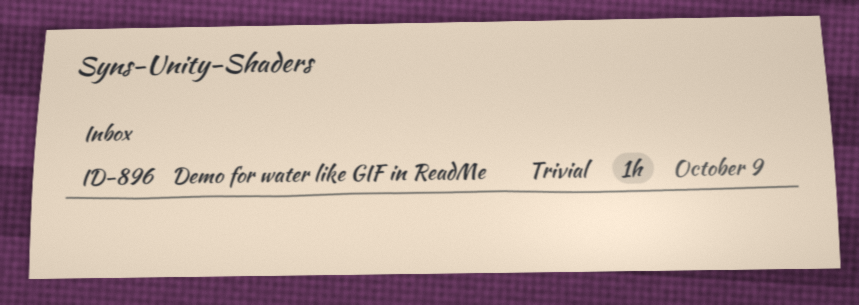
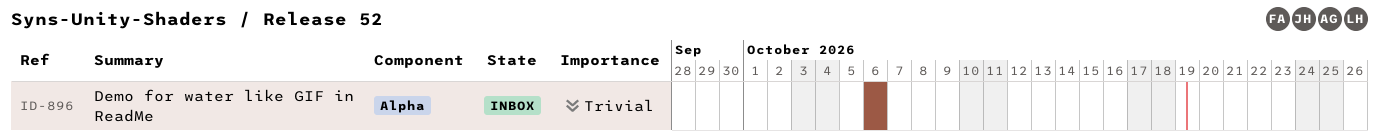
ID-896, due: Oct 9 -> Oct 6

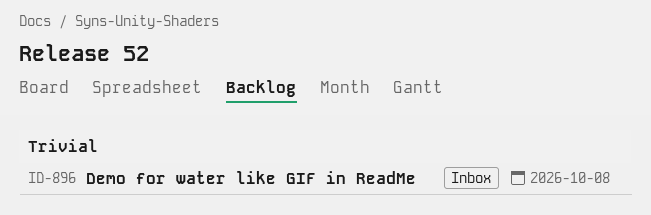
ID-896, due: Oct 6 -> Oct 8

